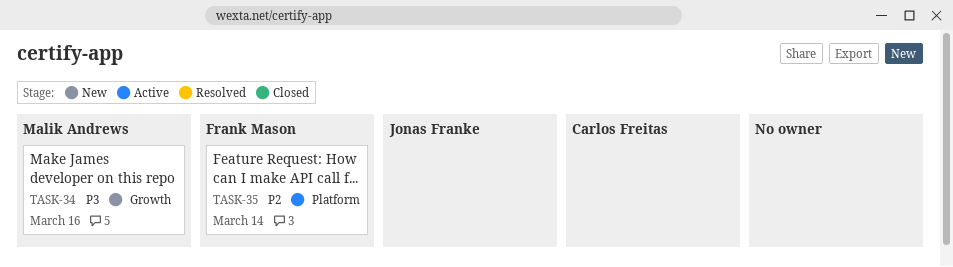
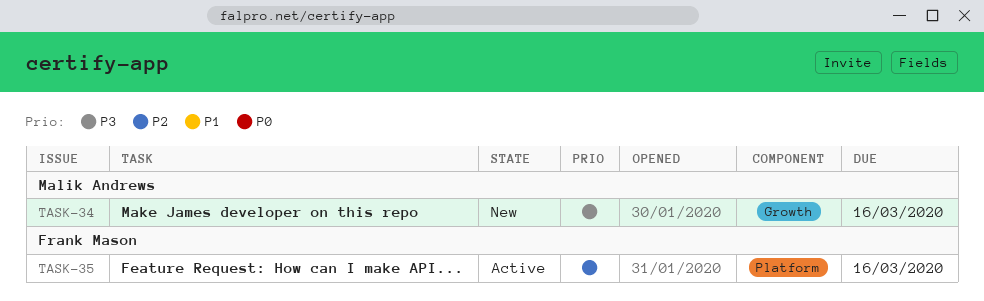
TASK-35, due: Mar 14 -> Mar 16

